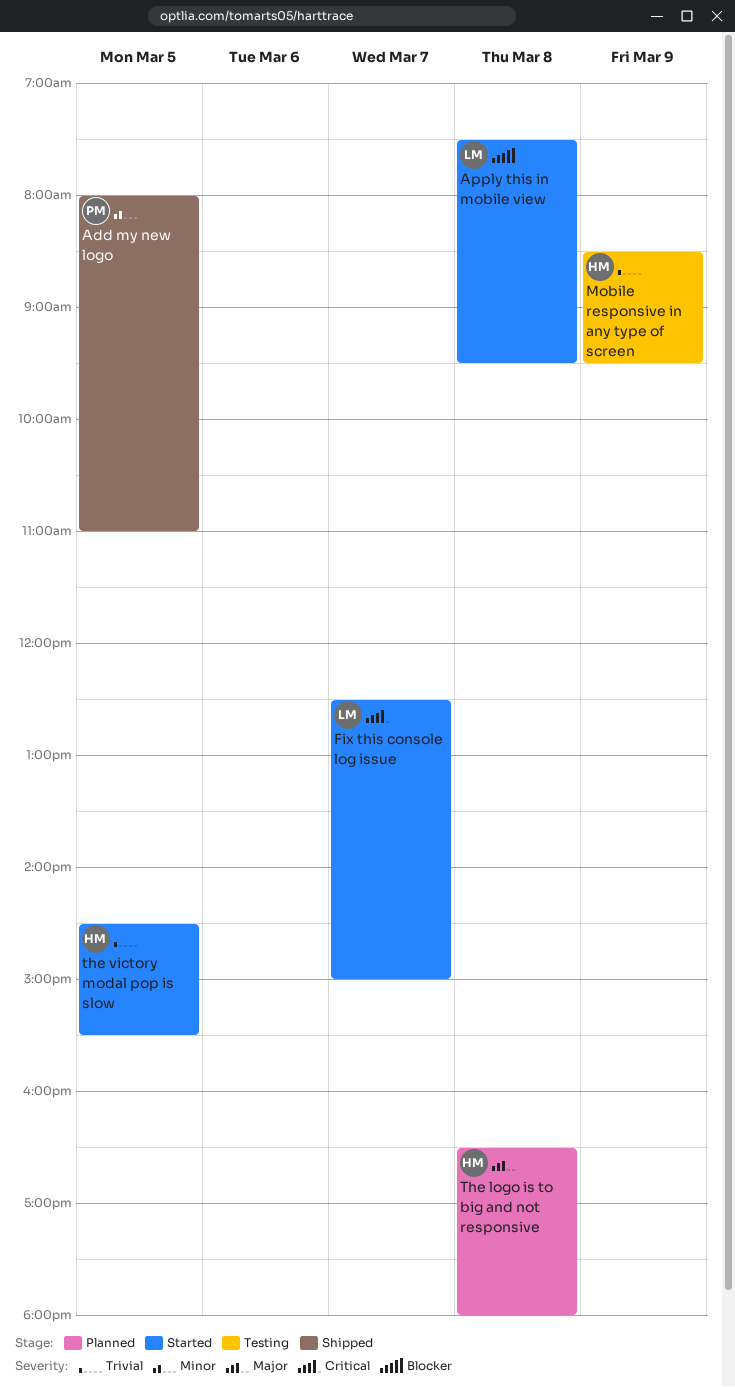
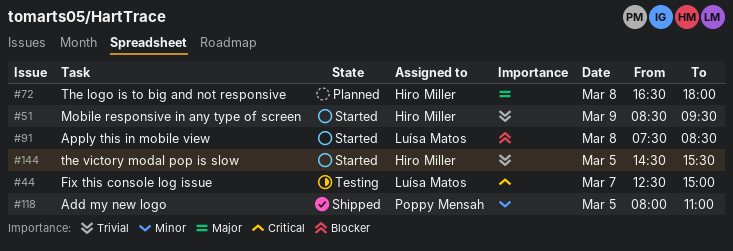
Apply this in mobile view, ends: 09:30 -> 08:30
Fix this console log issue, status: Started -> Testing
Mobile responsive in any type of screen, status: Testing -> Started

